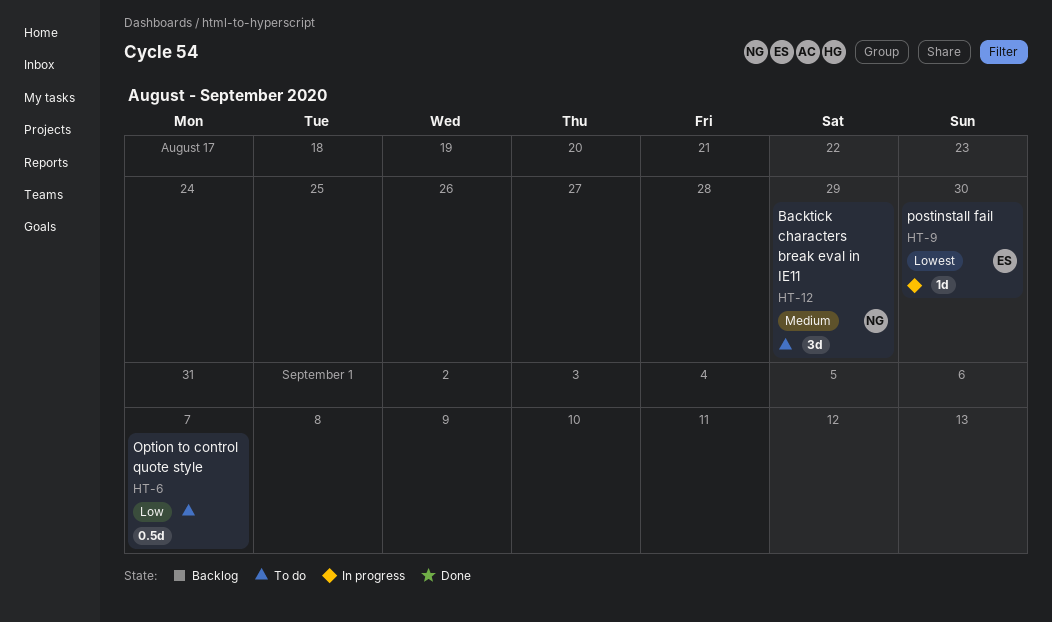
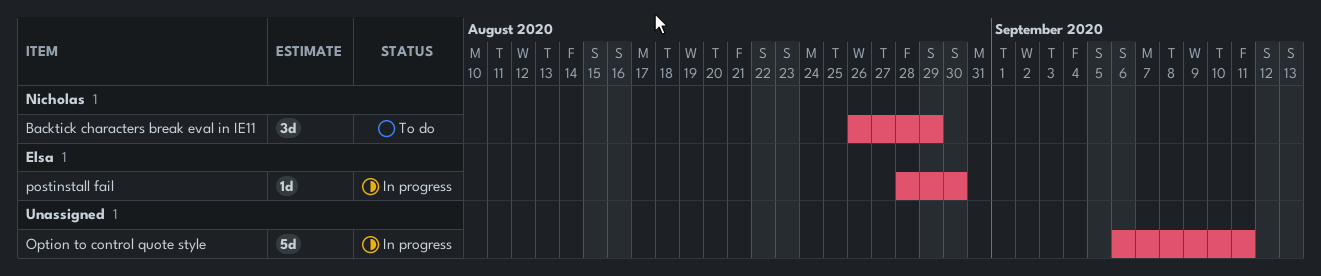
Option to control quote style, status: To do -> In progress
Option to control quote style, estimate: 0.5d -> 5d
Option to control quote style, due: Sep 7 -> Sep 11

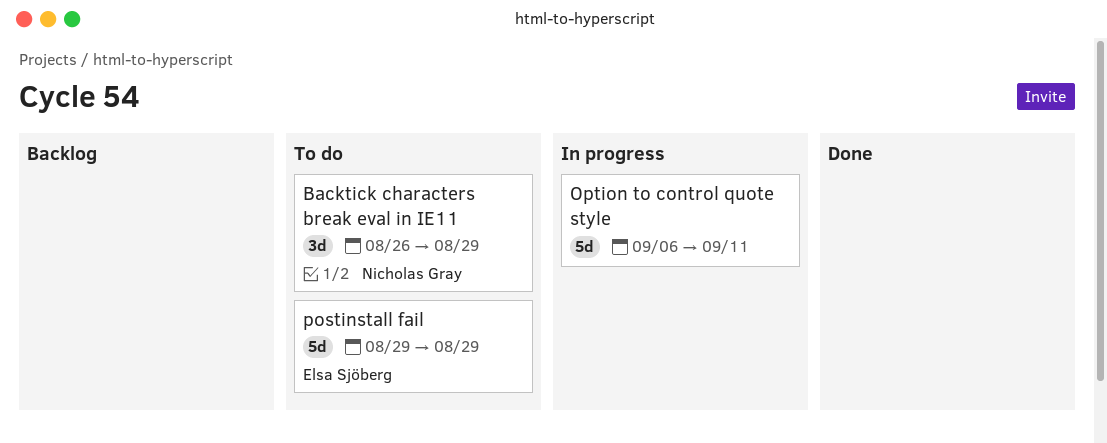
postinstall fail, status: In progress -> To do
postinstall fail, estimate: 1d -> 5d
postinstall fail, start: Aug 28 -> Aug 29
postinstall fail, due: Aug 30 -> Aug 29

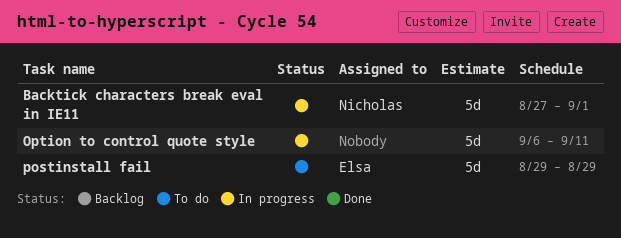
Backtick characters break eval in IE11, status: To do -> In progress
Backtick characters break eval in IE11, estimate: 3d -> 5d
Backtick characters break eval in IE11, start: Aug 26 -> Aug 27
Backtick characters break eval in IE11, due: Aug 29 -> Sep 1

